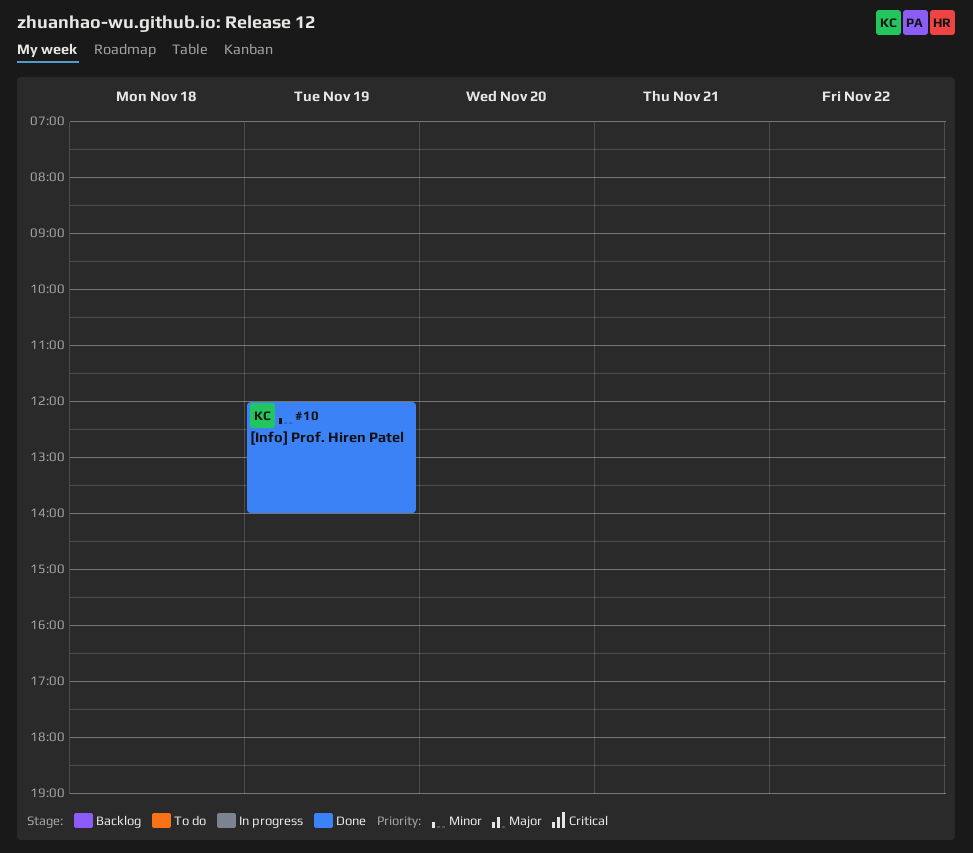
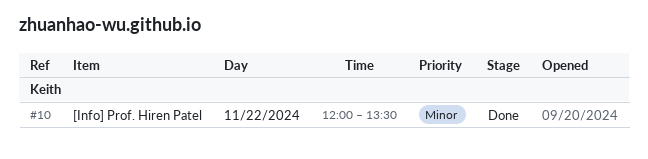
#10, day: Nov 19 -> Nov 22
#10, ends: 14:00 -> 13:30

